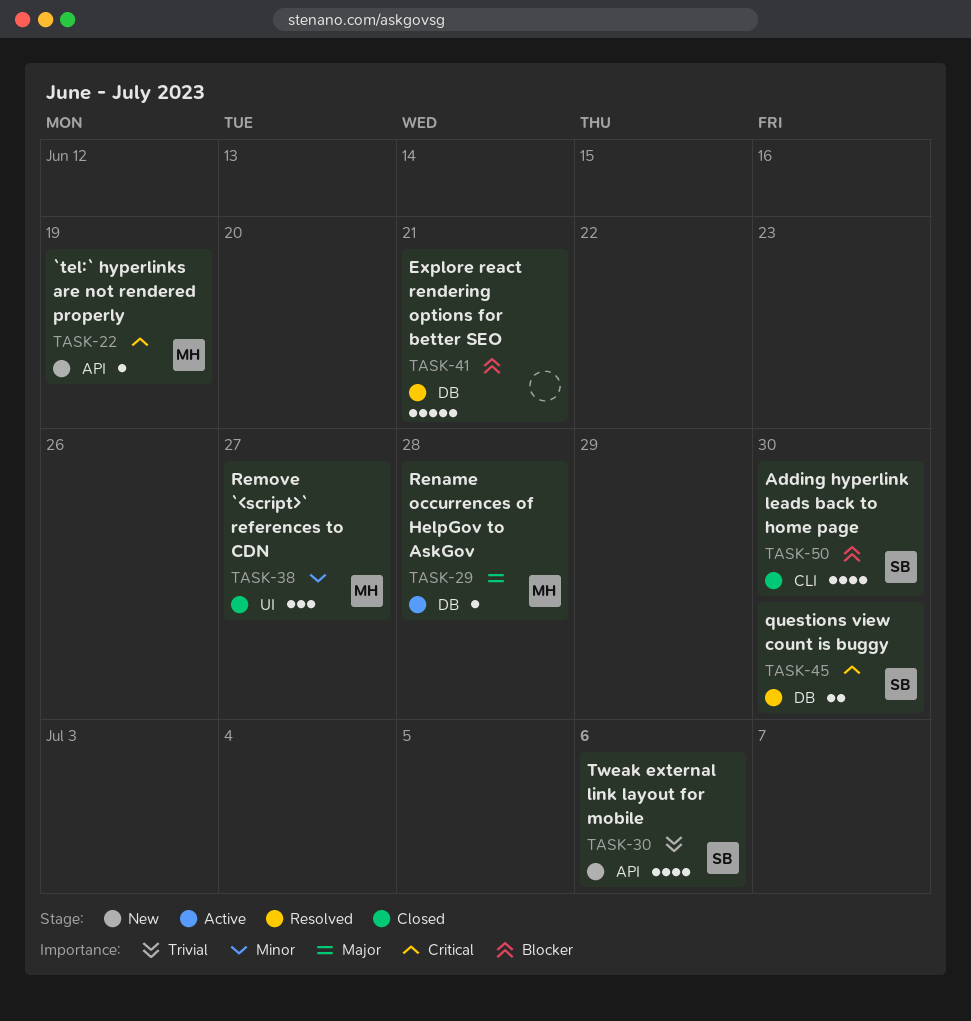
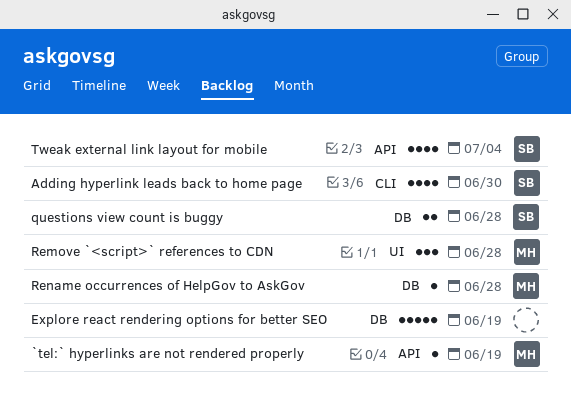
Explore react rendering options for better SEO, due: Jun 21 -> Jun 19
questions view count is buggy, due: Jun 30 -> Jun 28
Remove `<script>` references to CDN, due: Jun 27 -> Jun 28
Tweak external link layout for mobile, due: Jul 6 -> Jul 4

